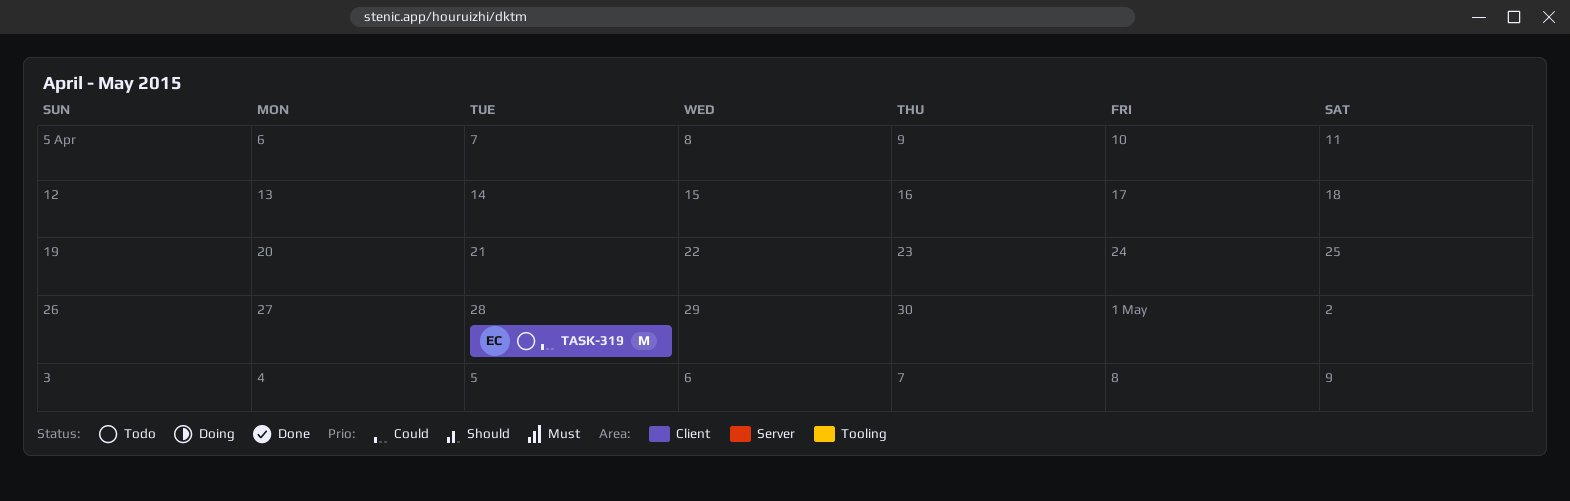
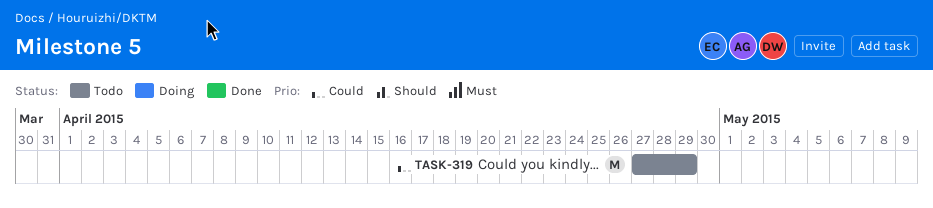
TASK-319, start: Apr 28 -> Apr 27
TASK-319, due: Apr 28 -> Apr 29

